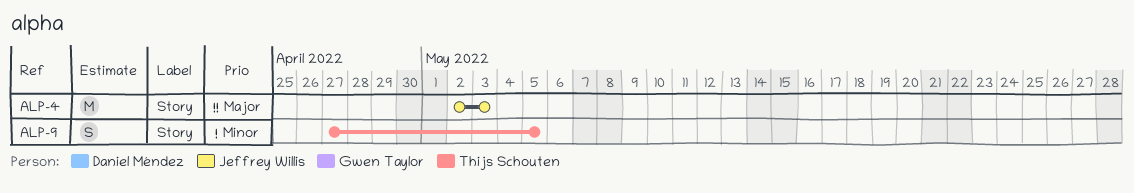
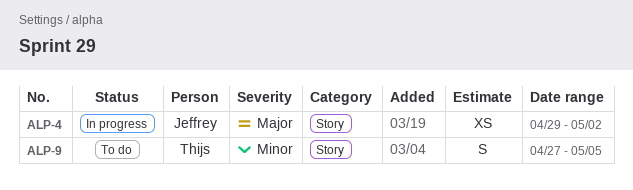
ALP-4, estimate: M -> XS
ALP-4, start: May 2 -> Apr 29
ALP-4, due: May 3 -> May 2

